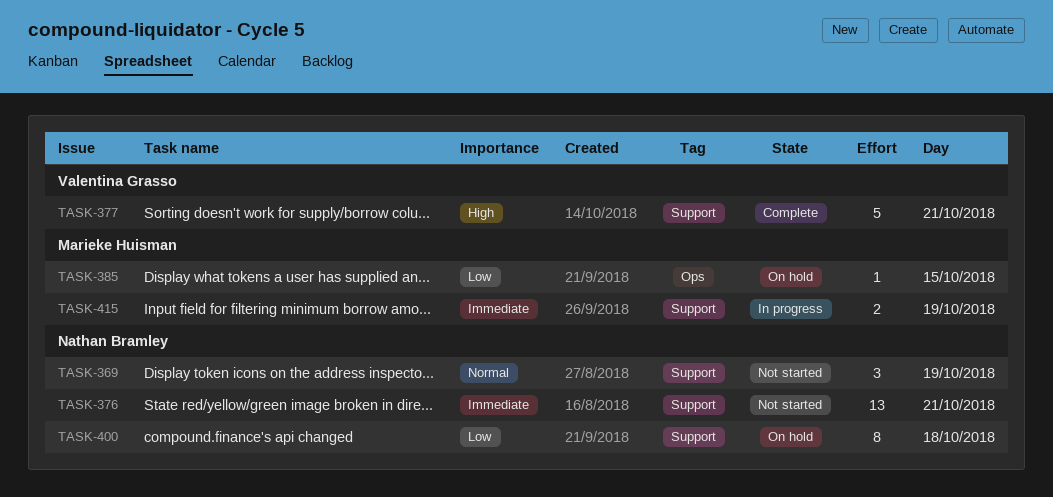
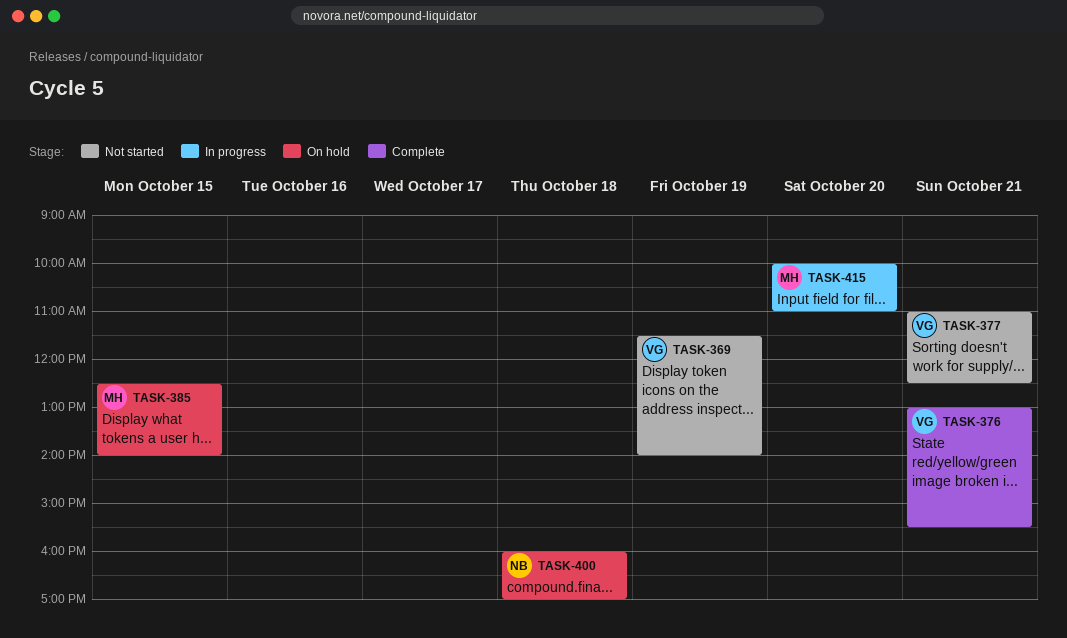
TASK-369, owner: Nathan Bramley -> Valentina Grasso
TASK-376, status: Not started -> Complete
TASK-376, owner: Nathan Bramley -> Valentina Grasso
TASK-377, status: Complete -> Not started
TASK-415, day: Oct 19 -> Oct 20

